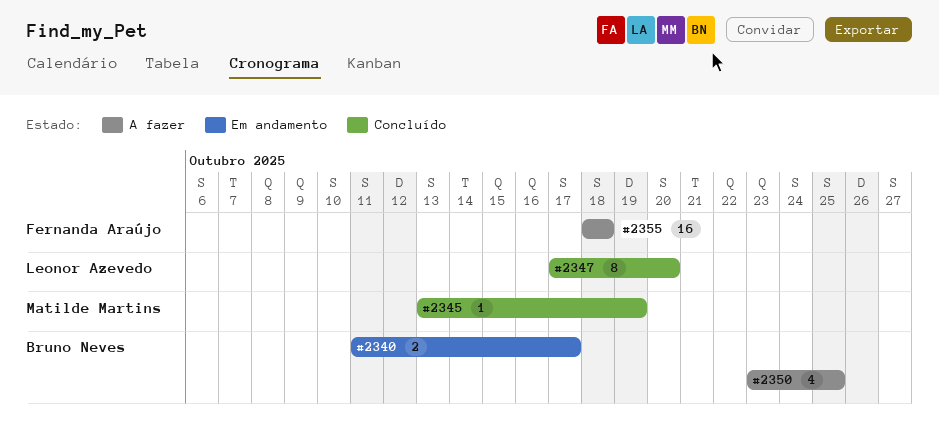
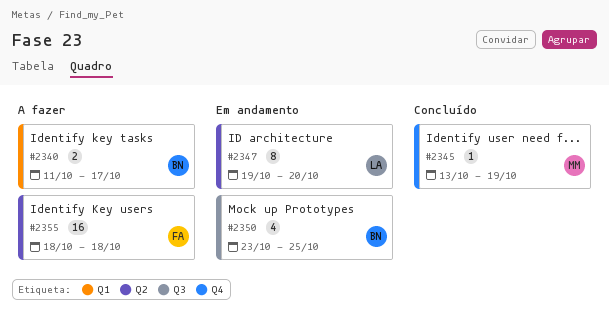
#2340, status: Em andamento -> A fazer
#2347, status: Concluído -> Em andamento
#2347, start: Oct 17 -> Oct 19
#2350, status: A fazer -> Em andamento

